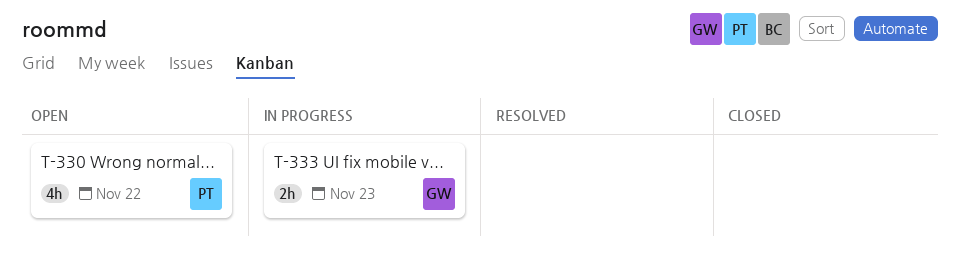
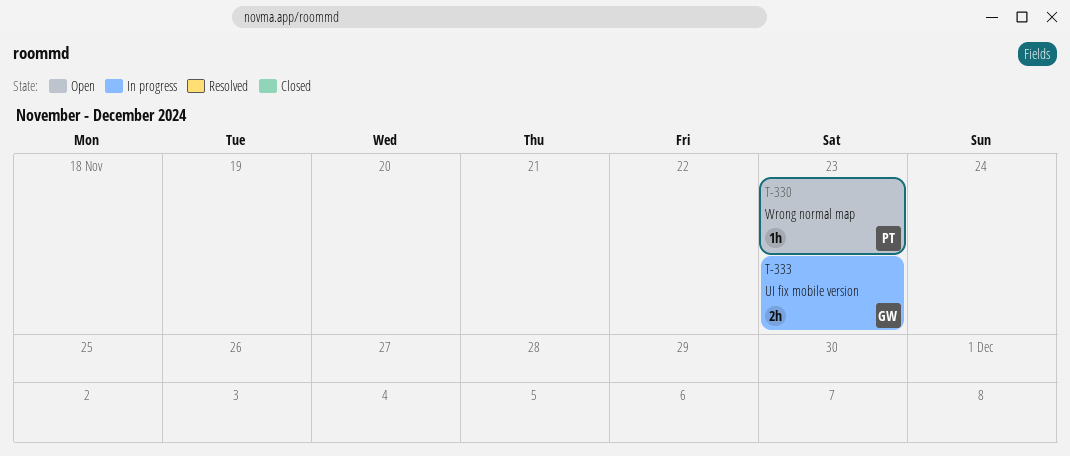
T-330, estimate: 4h -> 1h
T-330, due: Nov 22 -> Nov 23

